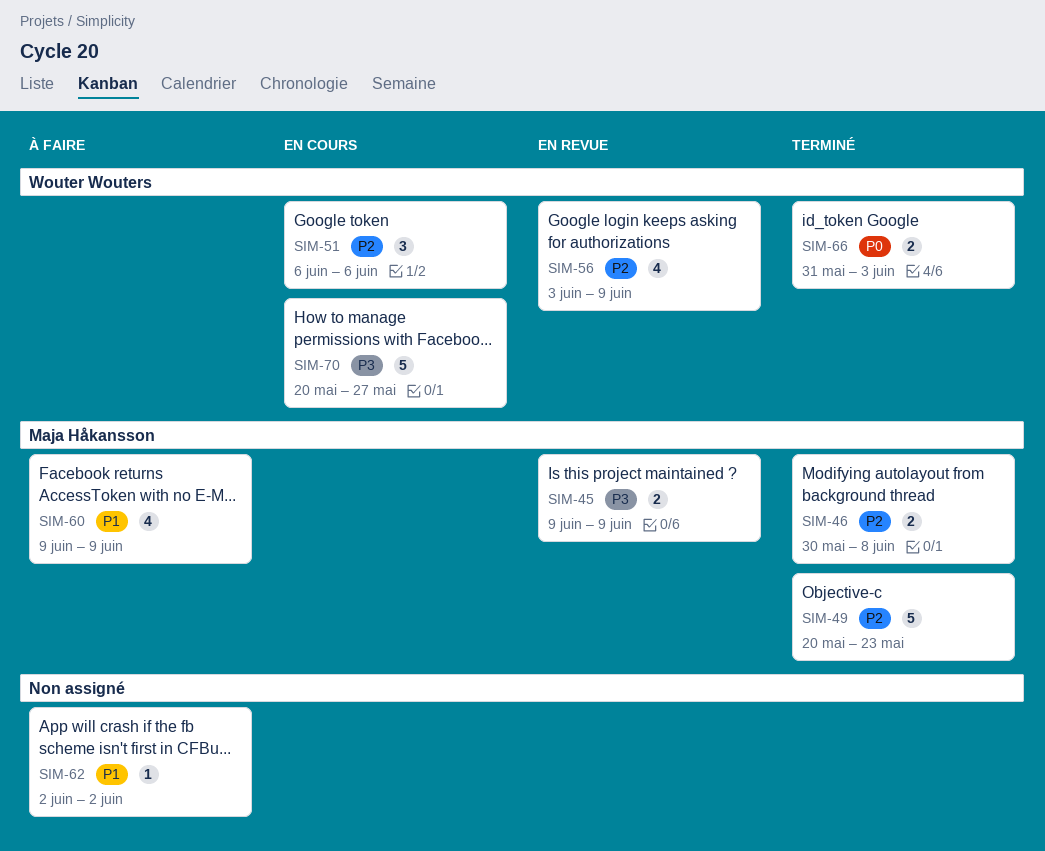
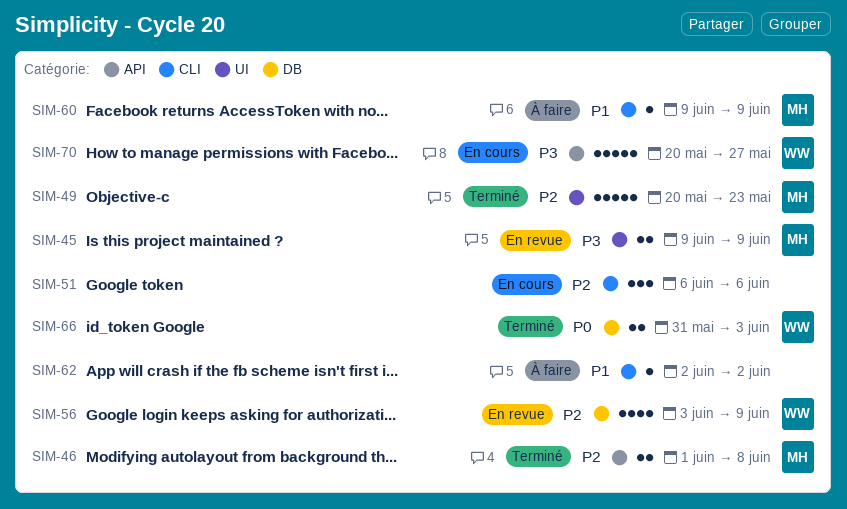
SIM-46, start: May 30 -> Jun 1
SIM-51, owner: Wouter Wouters -> none
SIM-60, estimate: 4 -> 1

